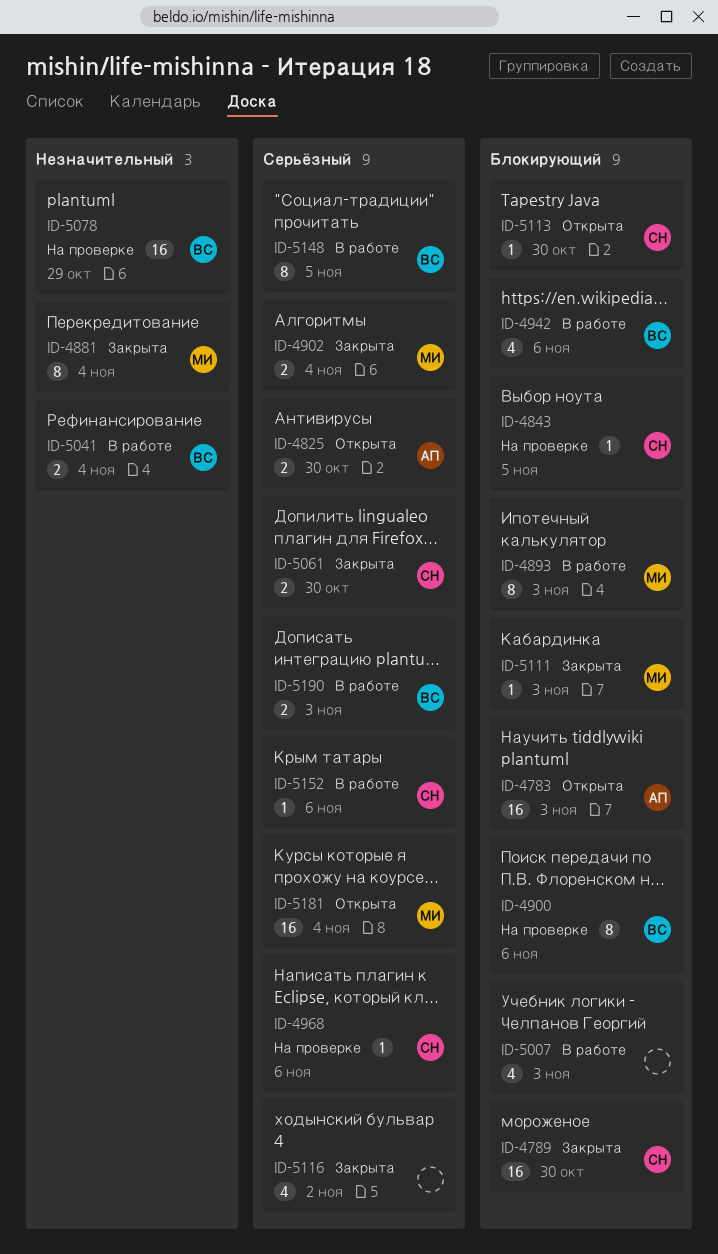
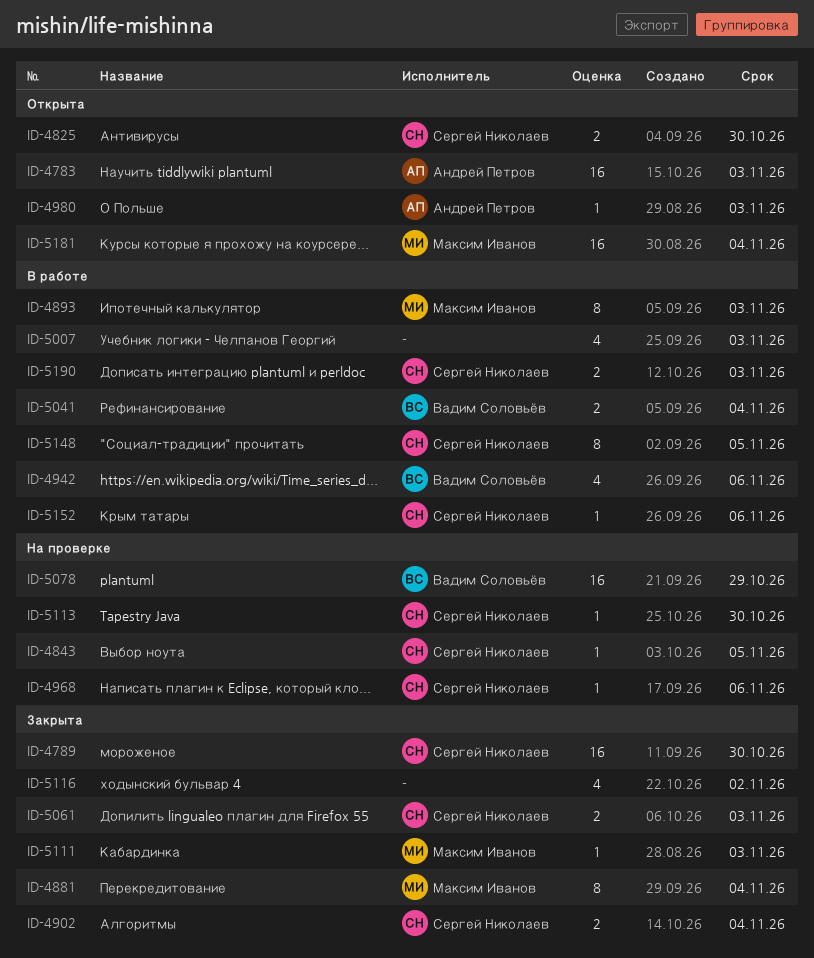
ID-4825, owner: Андрей Петров -> Сергей Николаев
ID-4900: present -> none
ID-4902, owner: Максим Иванов -> Сергей Николаев
ID-4980: none -> present
ID-5061, due: Oct 30 -> Nov 3
ID-5113, status: Открыта -> На проверке
ID-5148, owner: Вадим Соловьёв -> Сергей Николаев
ID-5190, owner: Вадим Соловьёв -> Сергей Николаев

